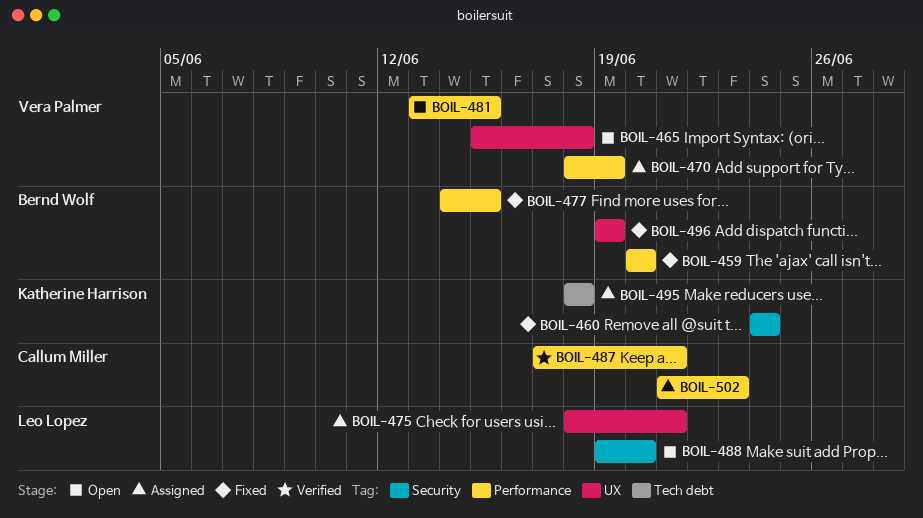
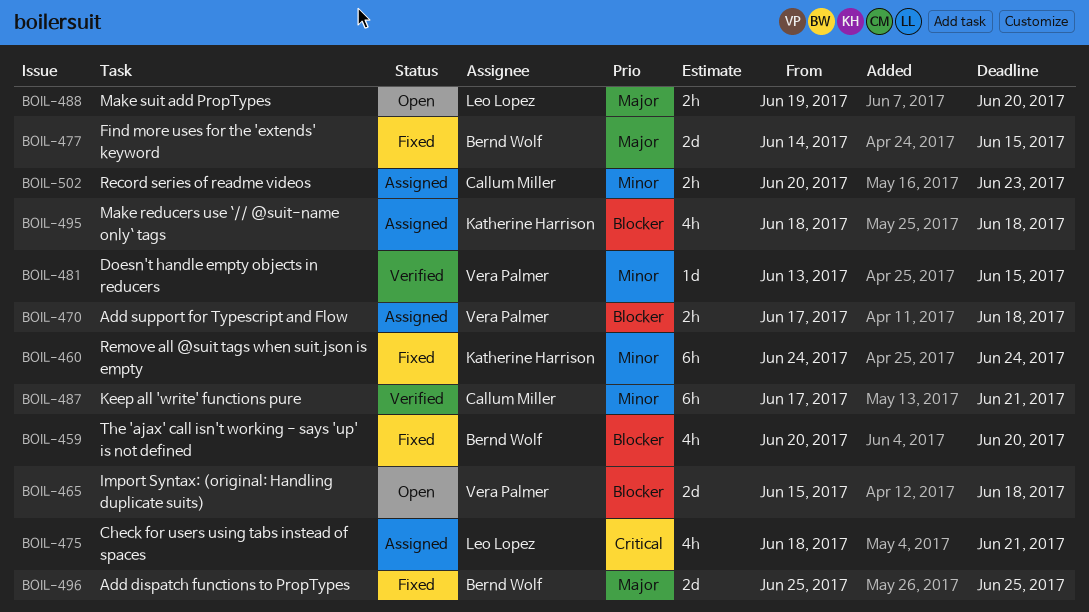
BOIL-470, start: Jun 18 -> Jun 17
BOIL-470, due: Jun 19 -> Jun 18
BOIL-481, status: Open -> Verified
BOIL-496, start: Jun 19 -> Jun 25
BOIL-496, due: Jun 19 -> Jun 25
BOIL-502, start: Jun 21 -> Jun 20

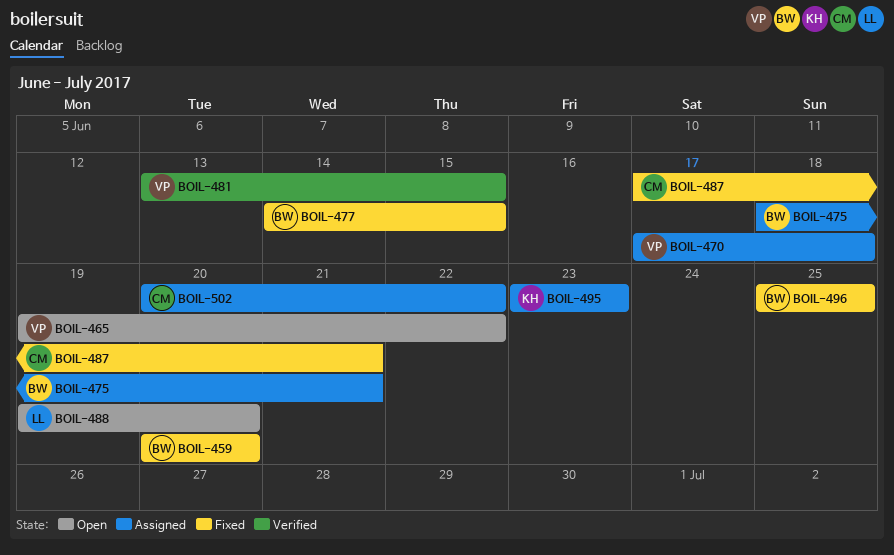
BOIL-460: present -> none
BOIL-465, start: Jun 15 -> Jun 19
BOIL-465, due: Jun 18 -> Jun 22
BOIL-475, owner: Leo Lopez -> Bernd Wolf
BOIL-487, status: Verified -> Fixed
BOIL-495, start: Jun 18 -> Jun 23
BOIL-495, due: Jun 18 -> Jun 23
BOIL-502, due: Jun 23 -> Jun 22

